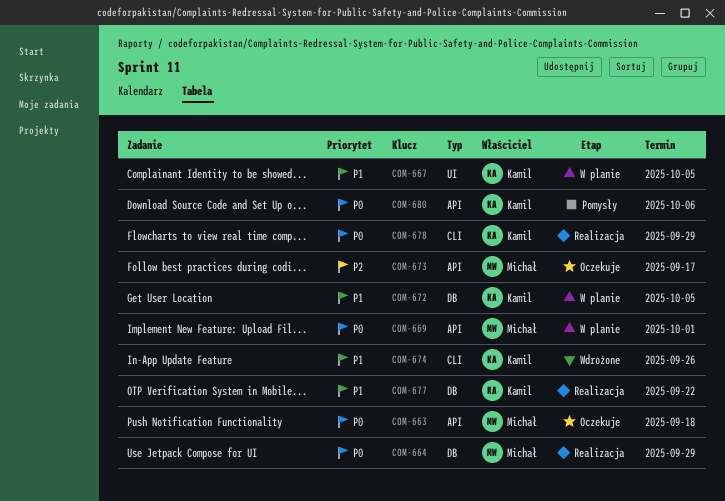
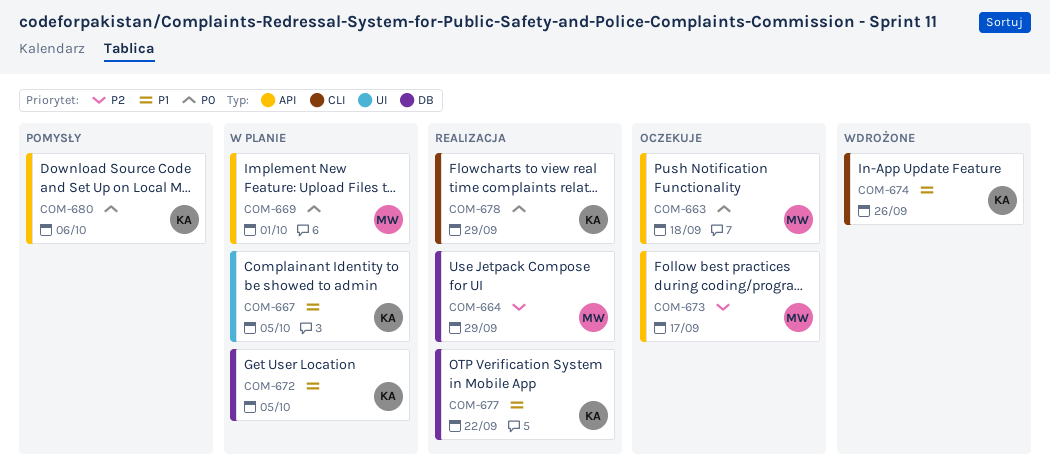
COM-664, priority: P0 -> P2

